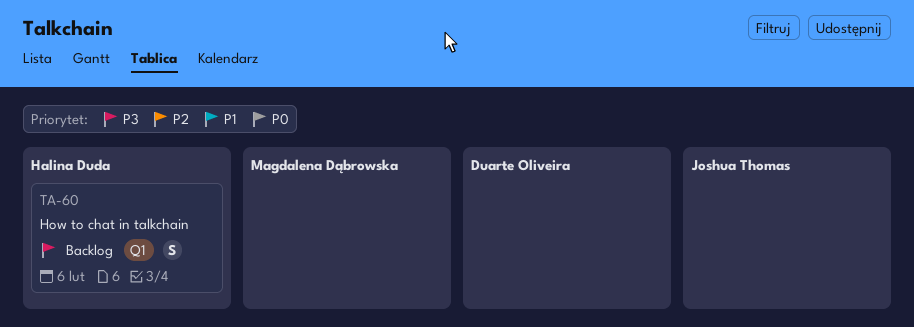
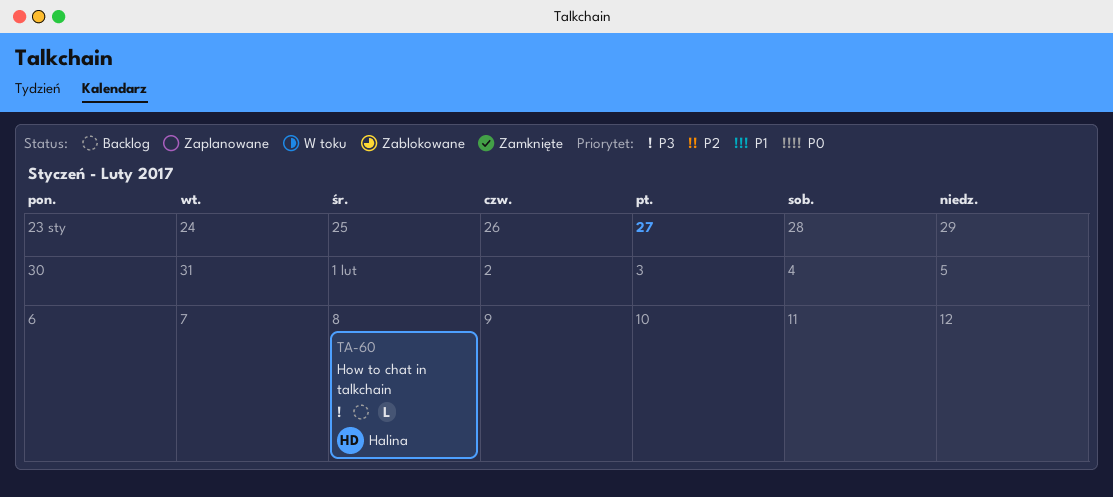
TA-60, estimate: S -> L
TA-60, due: Feb 6 -> Feb 8

